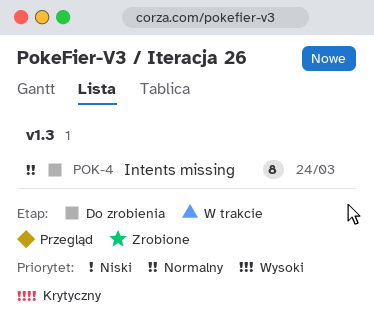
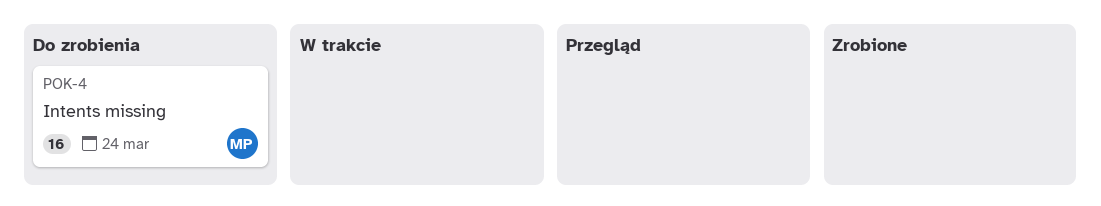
POK-4, estimate: 8 -> 16

